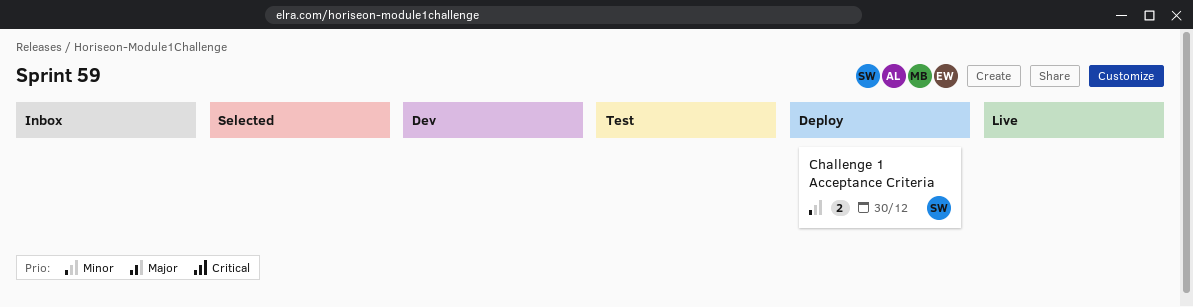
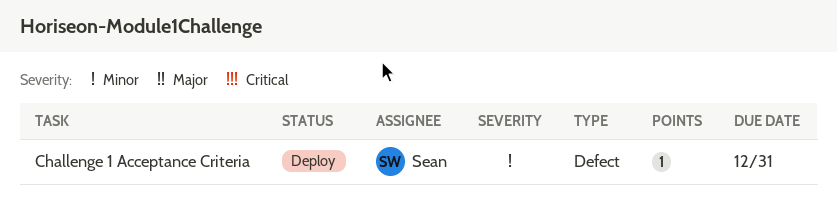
Challenge 1 Acceptance Criteria, estimate: 2 -> 1
Challenge 1 Acceptance Criteria, due: Dec 30 -> Dec 31

